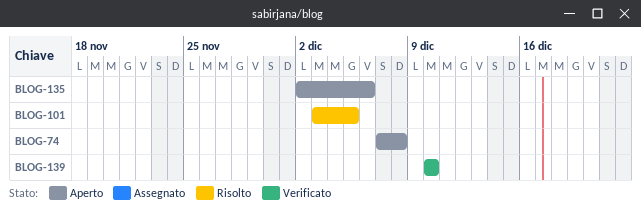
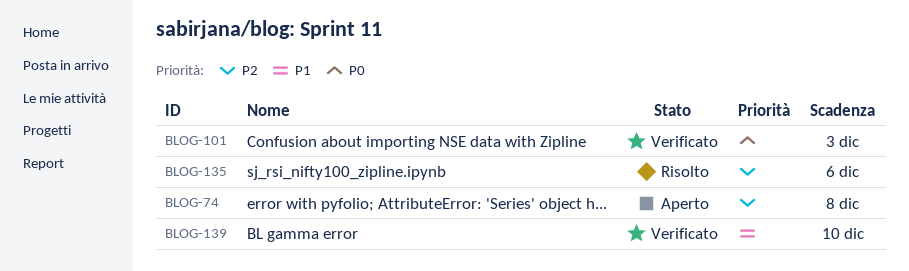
BLOG-101, status: Risolto -> Verificato
BLOG-101, due: Dec 5 -> Dec 3
BLOG-135, status: Aperto -> Risolto

